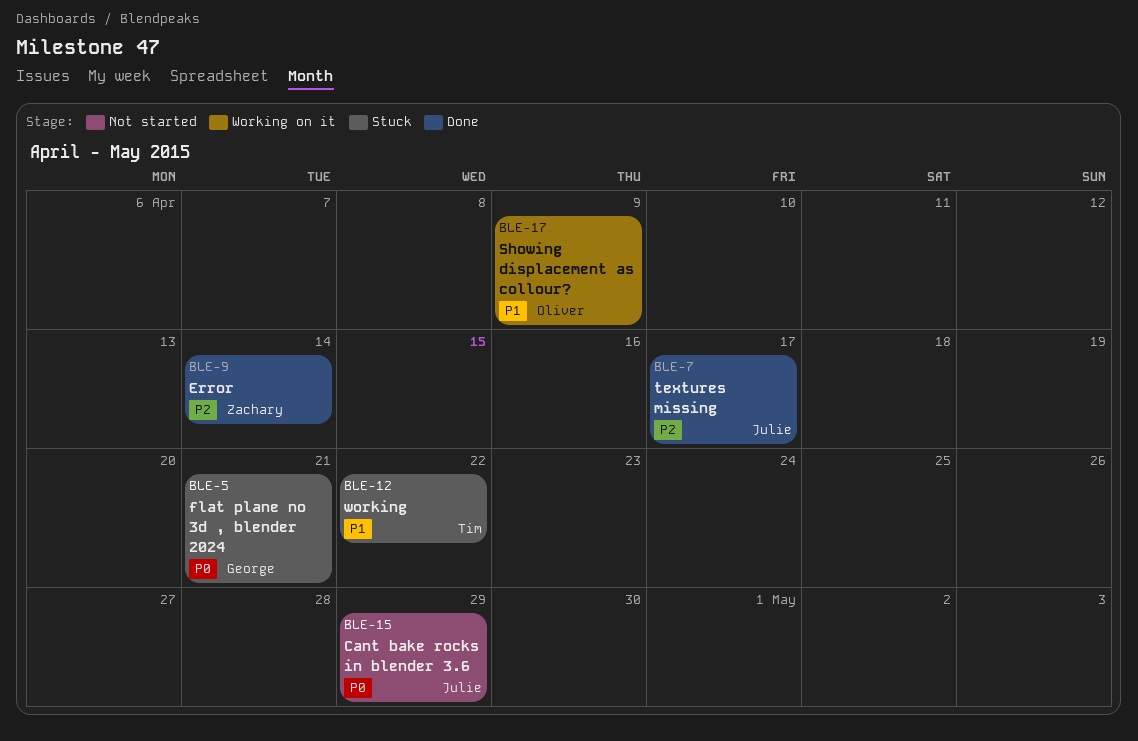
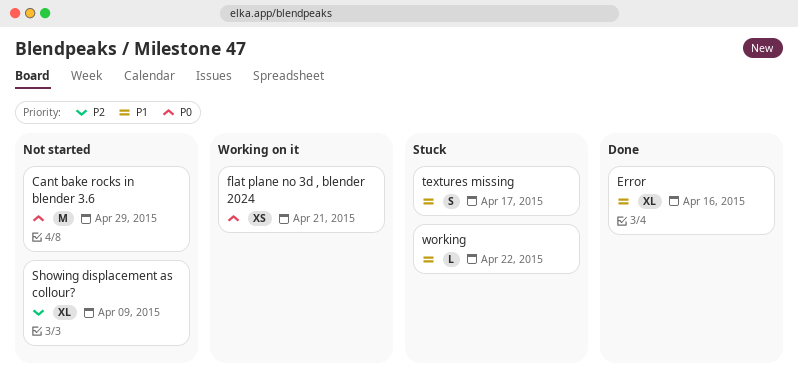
Error, priority: P2 -> P1
Error, due: Apr 14 -> Apr 16
flat plane no 3d , blender 2024, status: Stuck -> Working on it
Showing displacement as collour?, status: Working on it -> Not started
Showing displacement as collour?, priority: P1 -> P2
textures missing, status: Done -> Stuck
textures missing, priority: P2 -> P1

